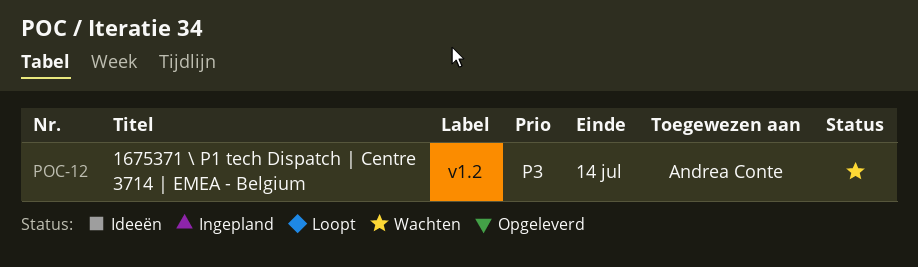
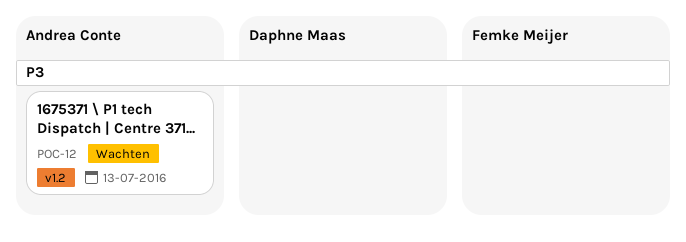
POC-12, due: Jul 14 -> Jul 13

